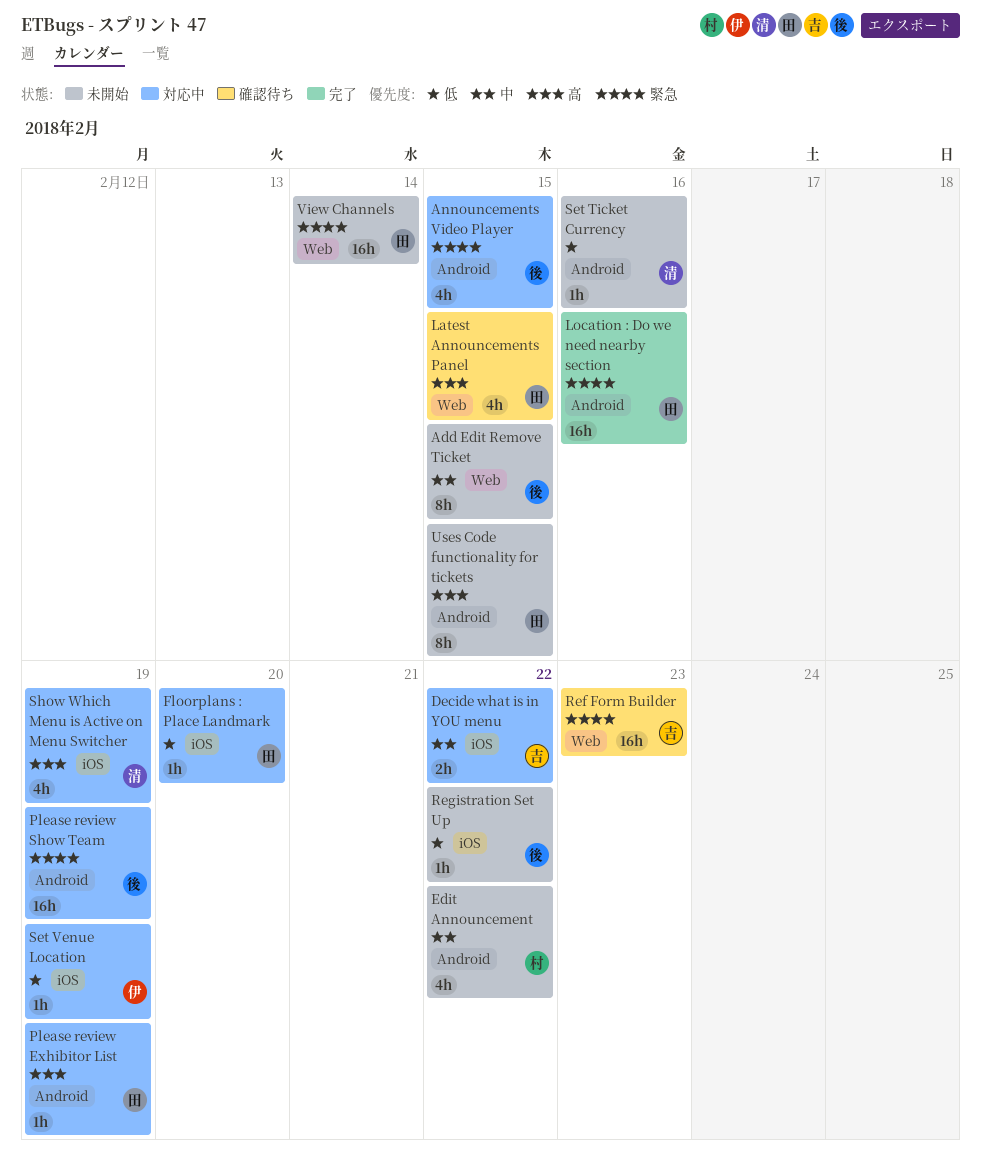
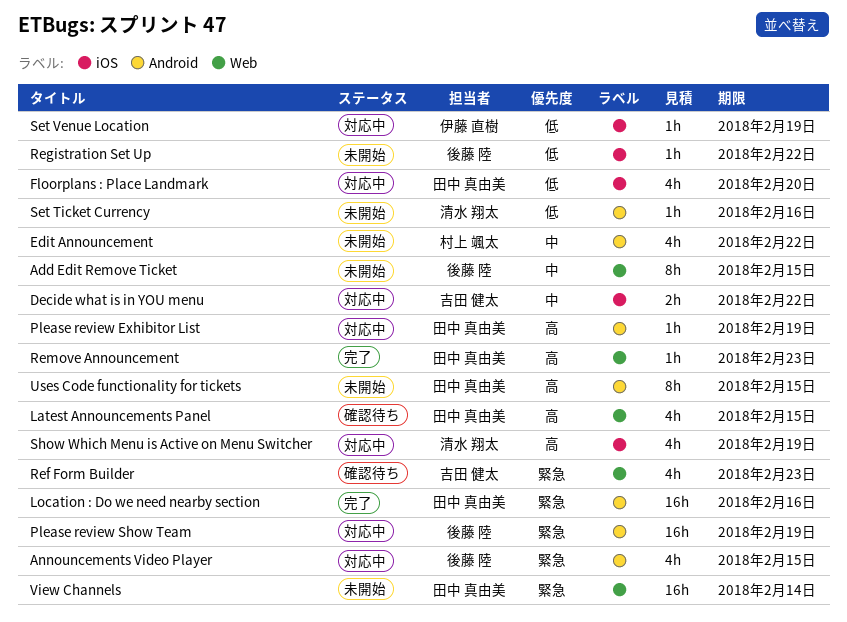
Floorplans : Place Landmark, estimate: 1h -> 4h
Ref Form Builder, estimate: 16h -> 4h
Remove Announcement: none -> present

